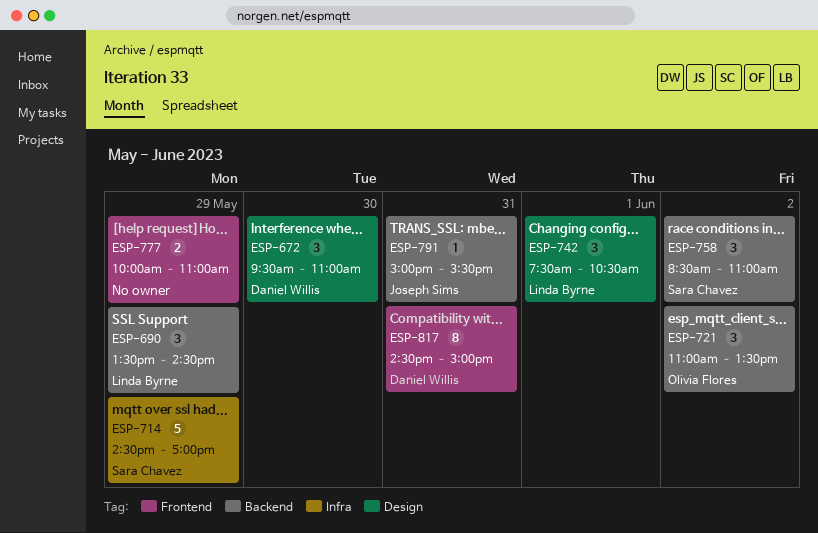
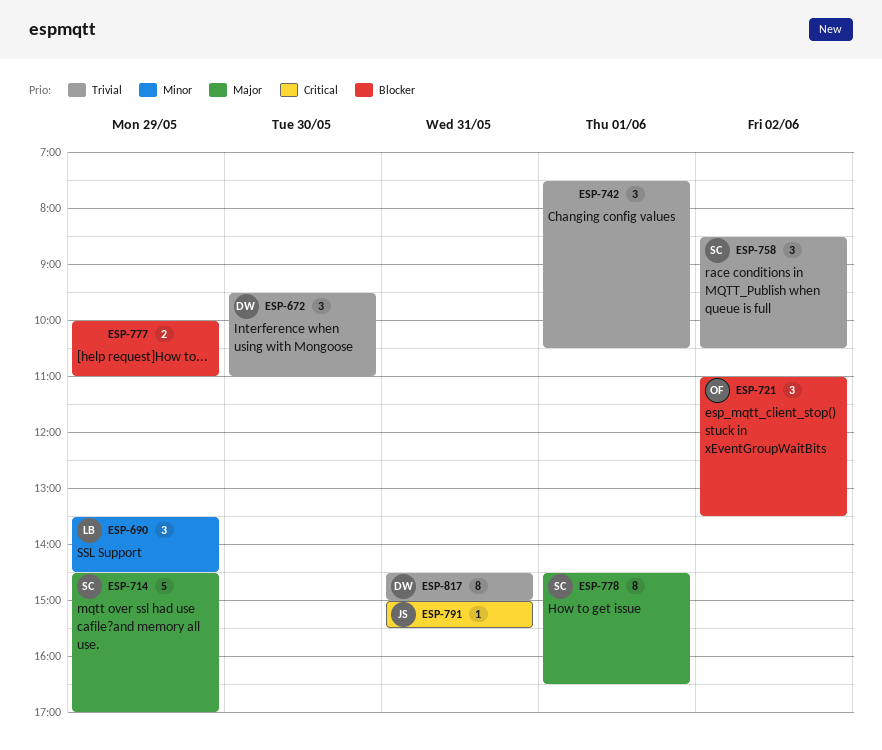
ESP-742, owner: Linda Byrne -> none
ESP-758, ends: 11:00 -> 10:30
ESP-778: none -> present

